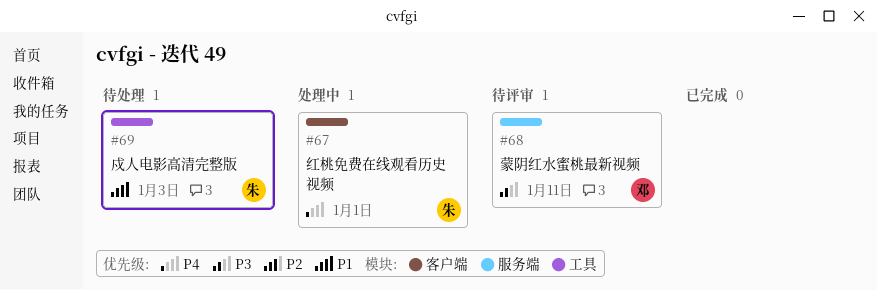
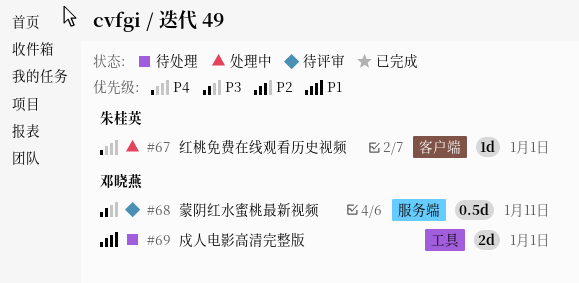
#69, owner: 朱桂英 -> 邓晓燕
#69, due: Jan 3 -> Jan 1

